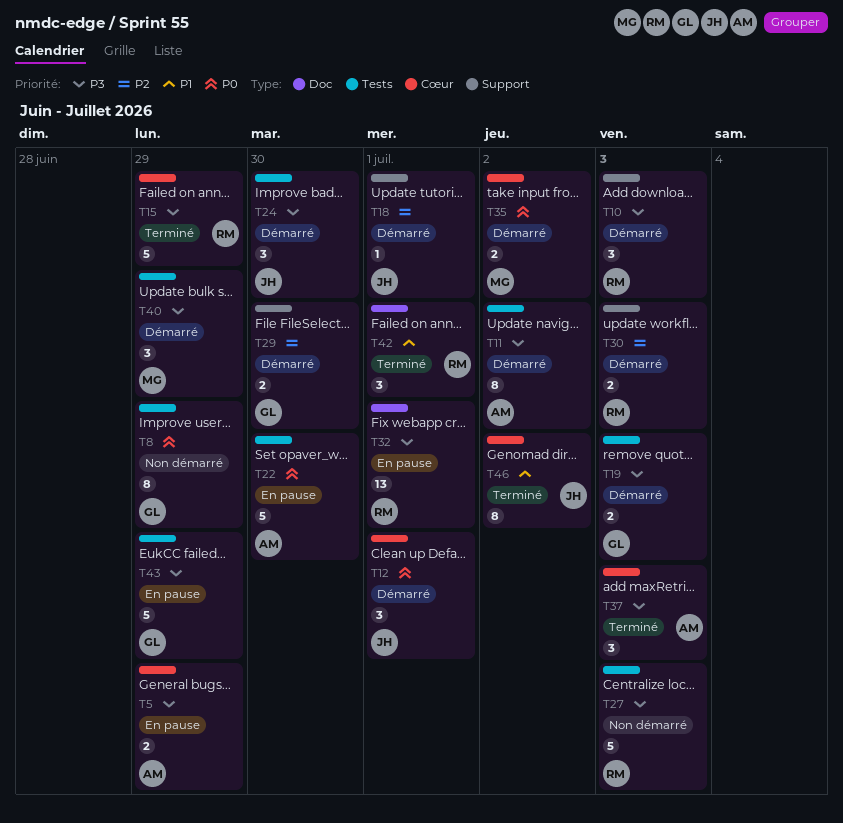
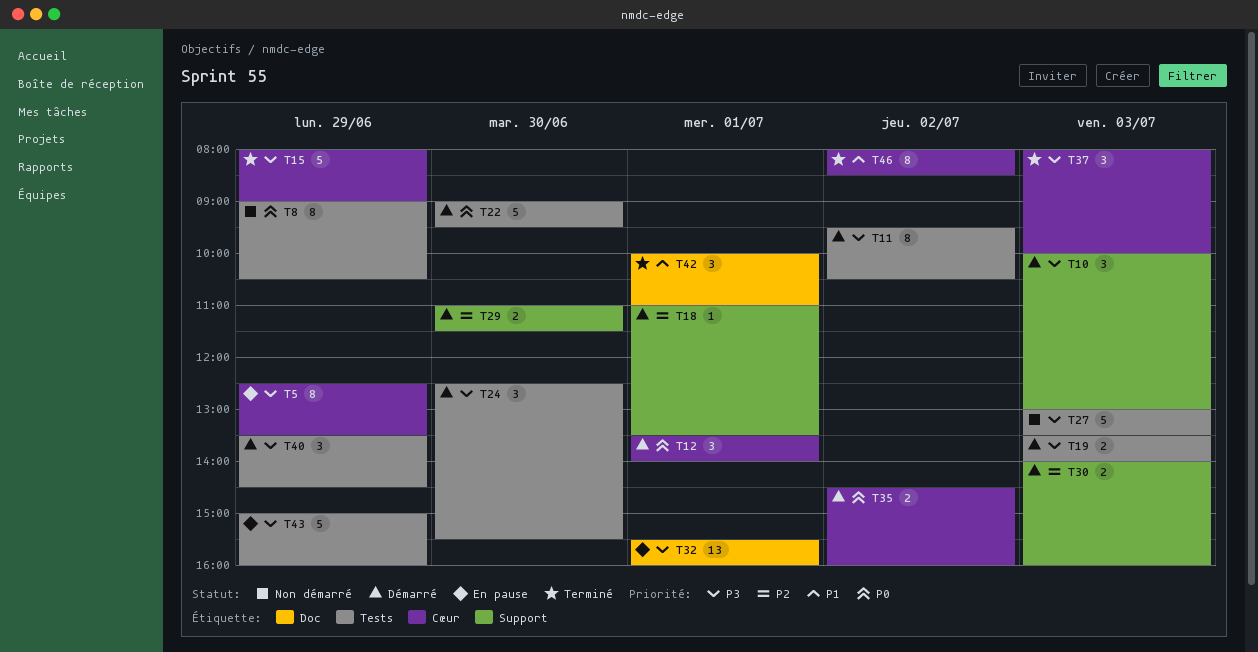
T5, estimate: 2 -> 8
T22, status: En pause -> Démarré

